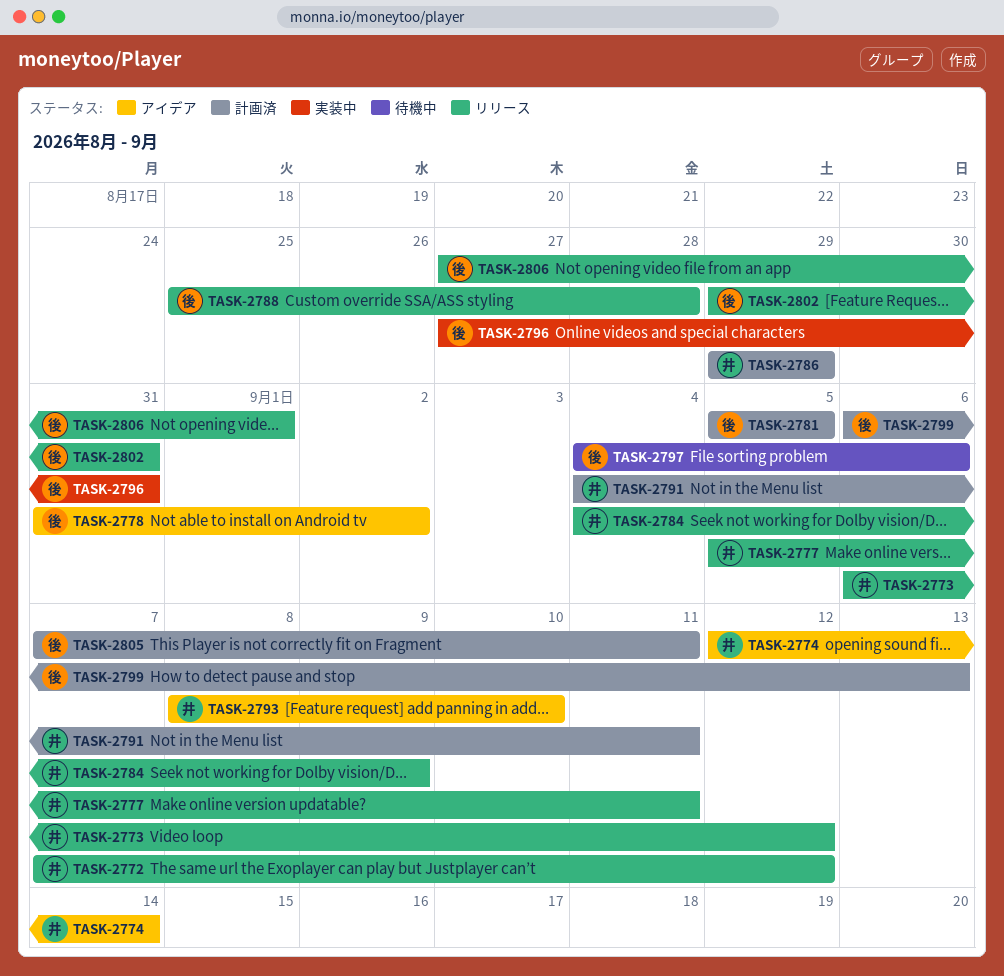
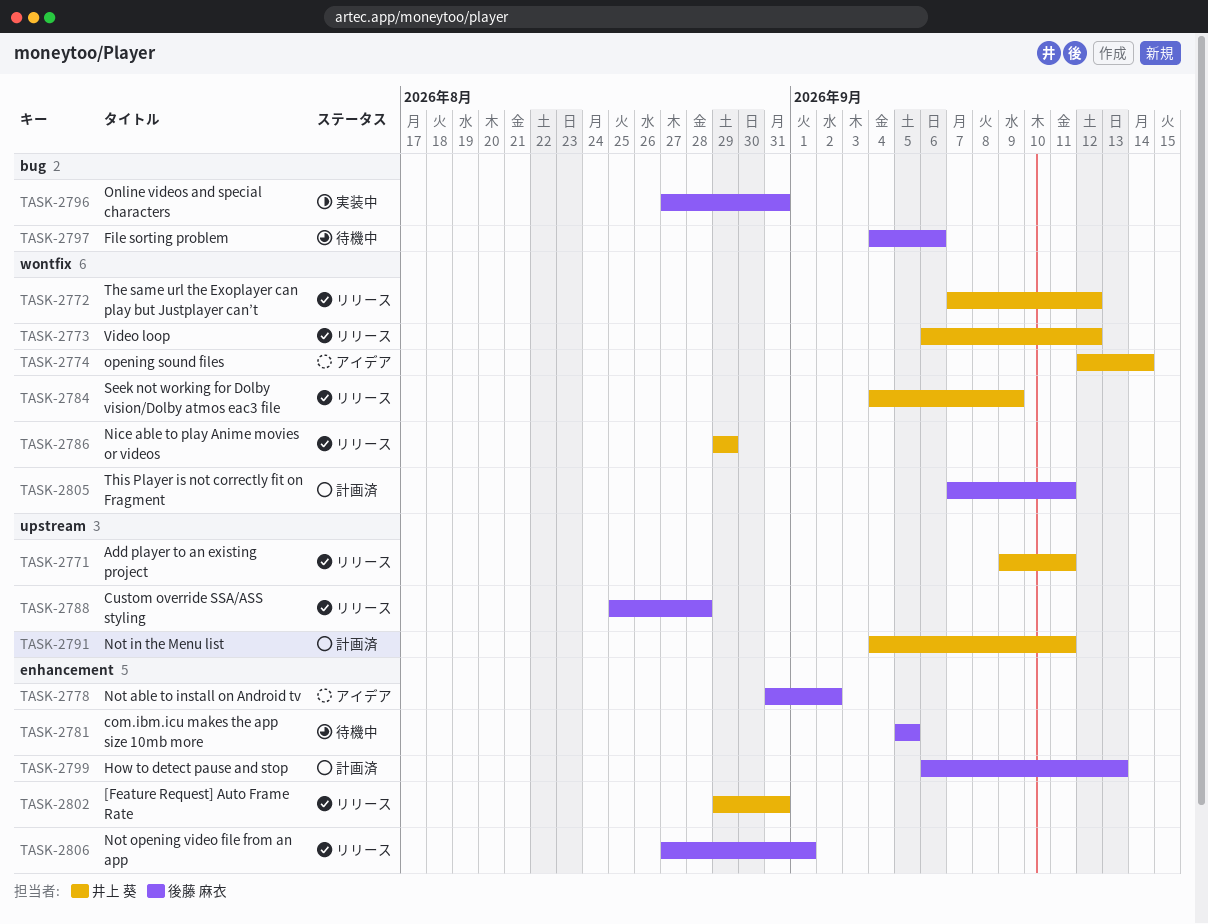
TASK-2771: none -> present
TASK-2777: present -> none
TASK-2781, status: 計画済 -> 待機中
TASK-2786, status: 計画済 -> リリース
TASK-2793: present -> none
TASK-2802, owner: 後藤 麻衣 -> 井上 葵

